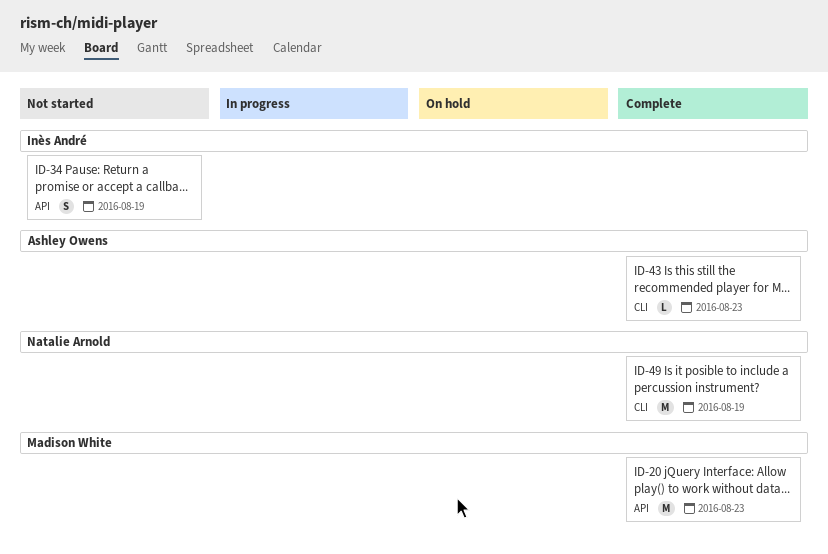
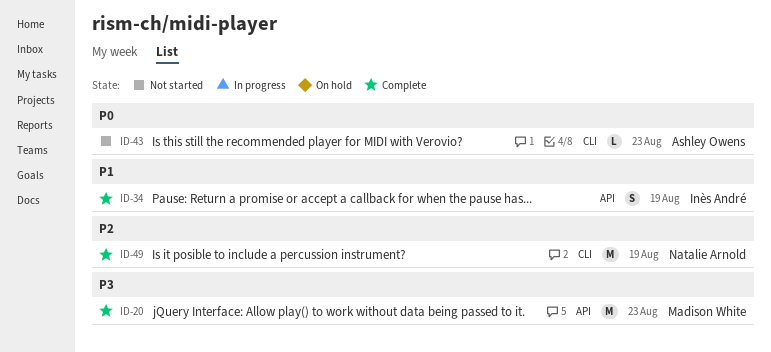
ID-34, status: Not started -> Complete
ID-43, status: Complete -> Not started

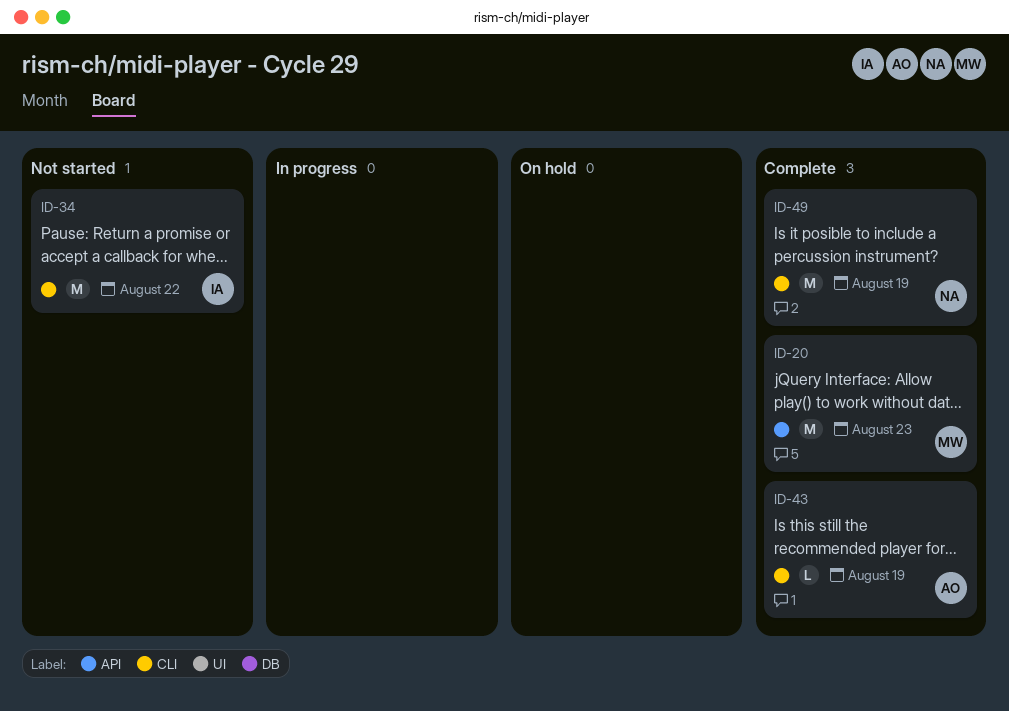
ID-34, status: Complete -> Not started
ID-34, label: API -> CLI
ID-34, estimate: S -> M
ID-34, due: Aug 19 -> Aug 22
ID-43, status: Not started -> Complete
ID-43, due: Aug 23 -> Aug 19

